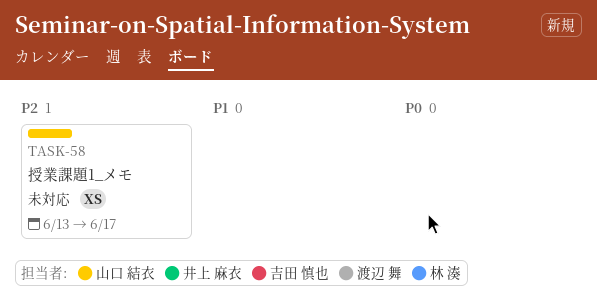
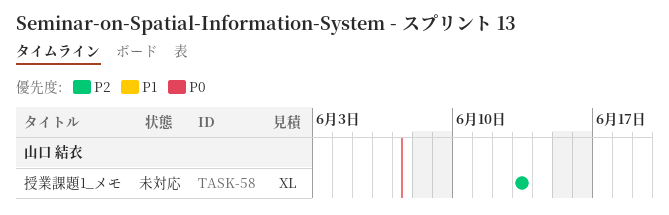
TASK-58, estimate: XS -> XL
TASK-58, due: Jun 17 -> Jun 13

